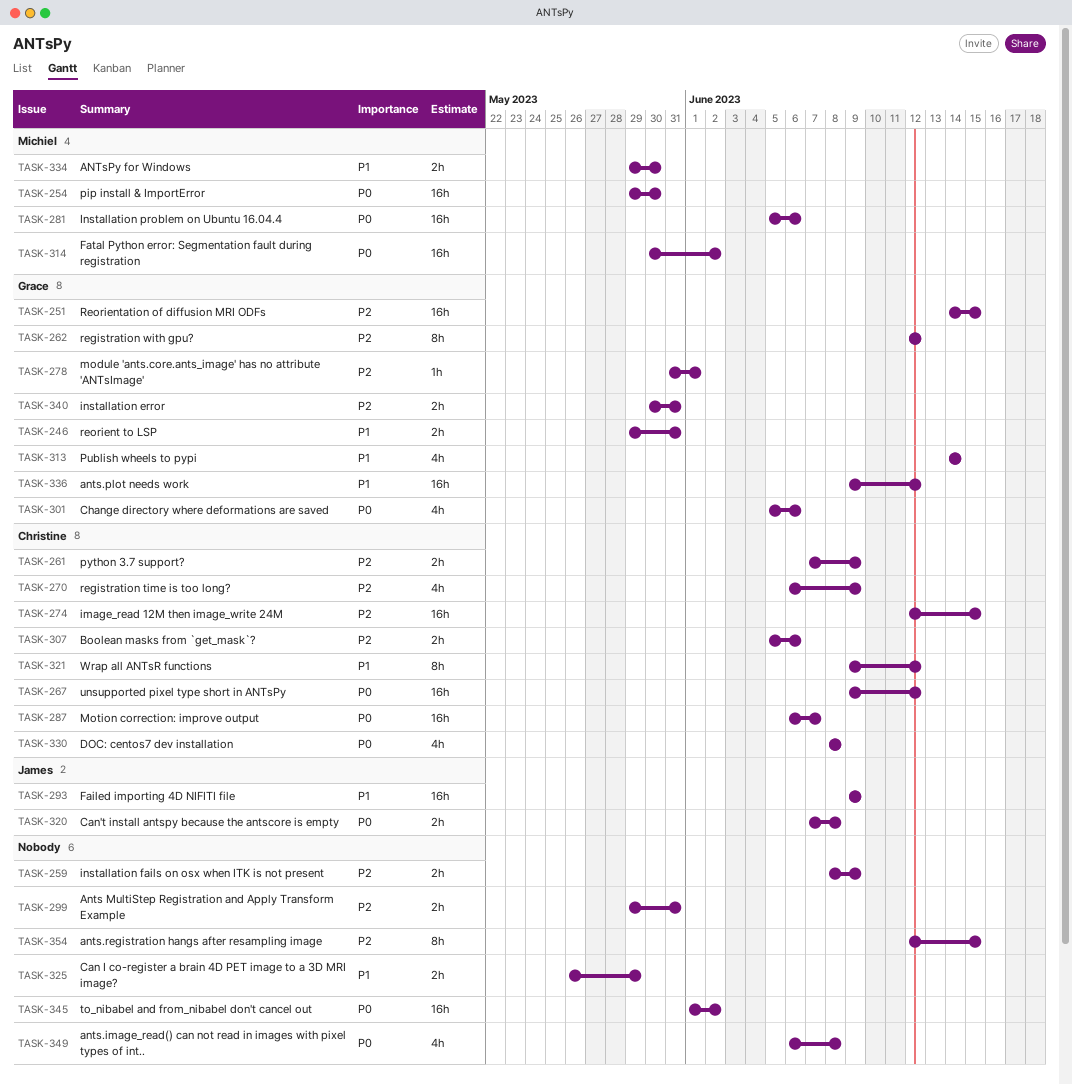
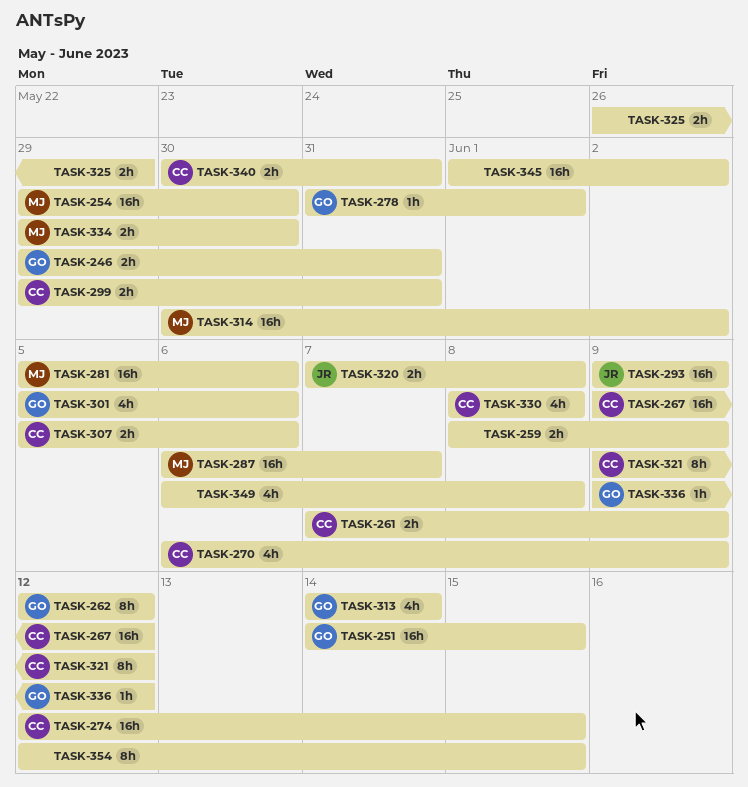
TASK-287, owner: Christine -> Michiel
TASK-299, owner: none -> Christine
TASK-336, estimate: 16h -> 1h
TASK-340, owner: Grace -> Christine

